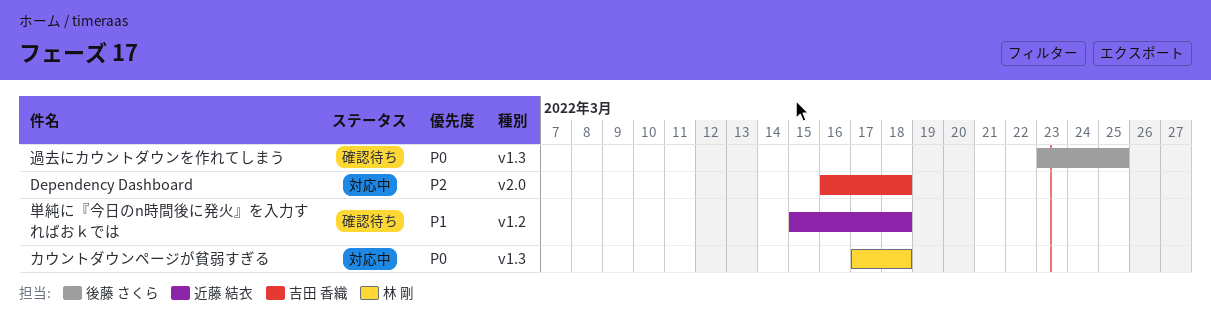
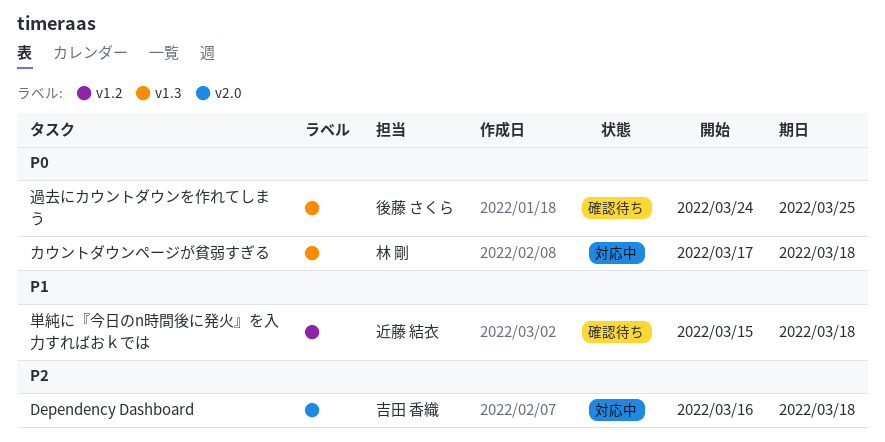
過去にカウントダウンを作れてしまう, start: Mar 23 -> Mar 24

